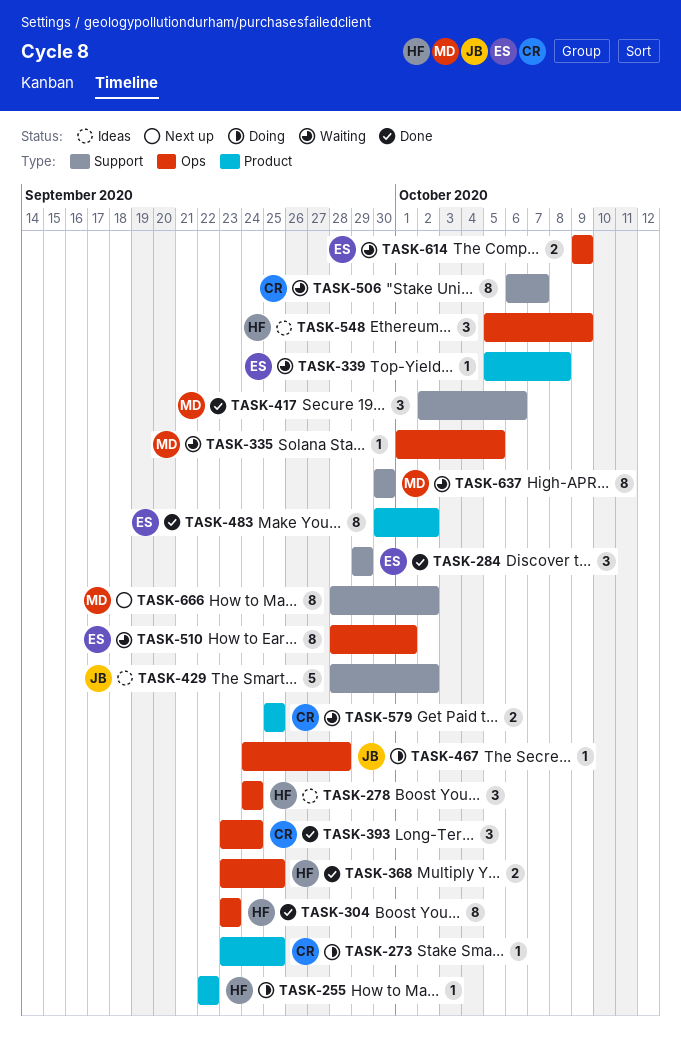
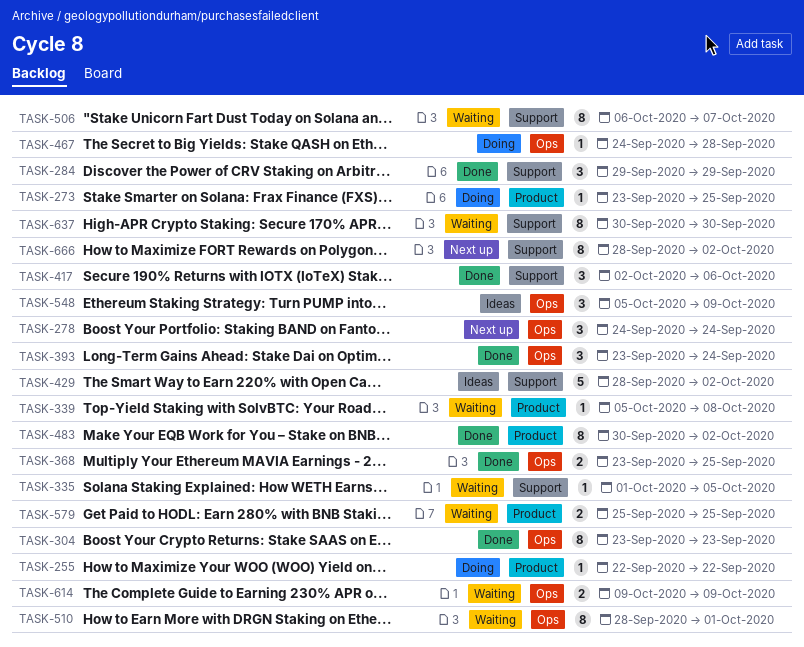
TASK-278, status: Ideas -> Next up
TASK-335, label: Ops -> Support

